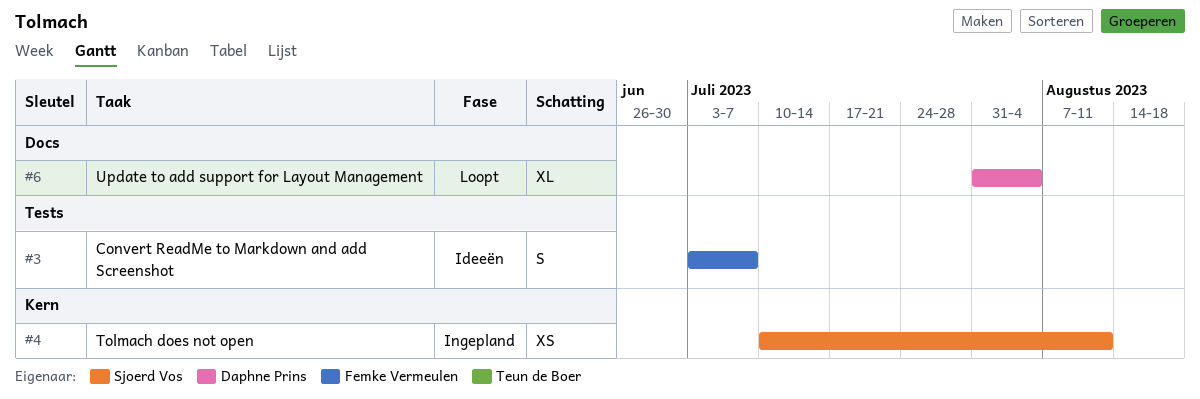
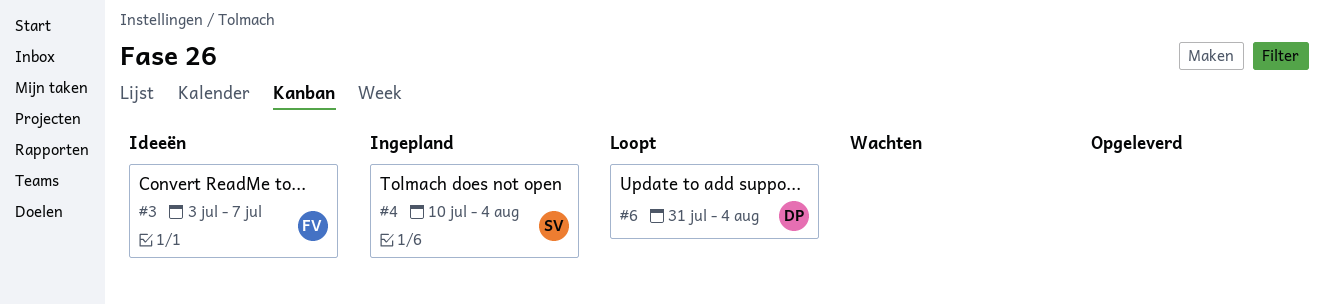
#4, due: Aug 11 -> Aug 4

